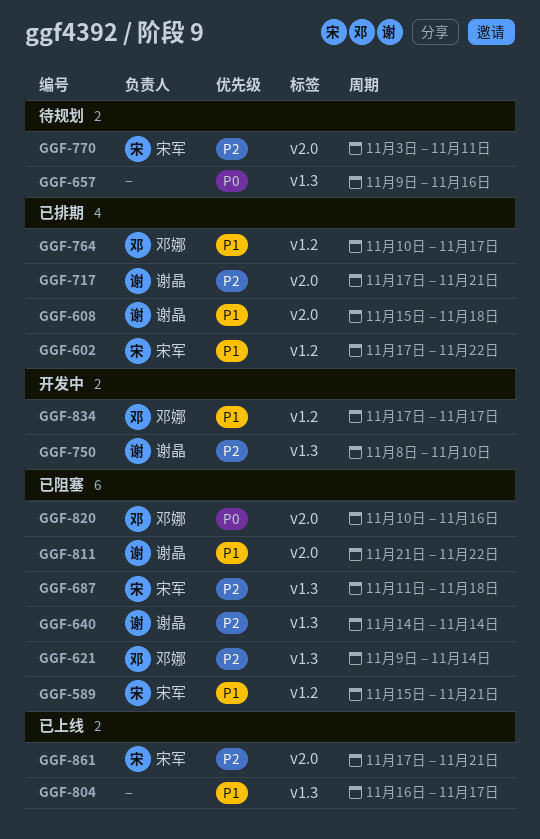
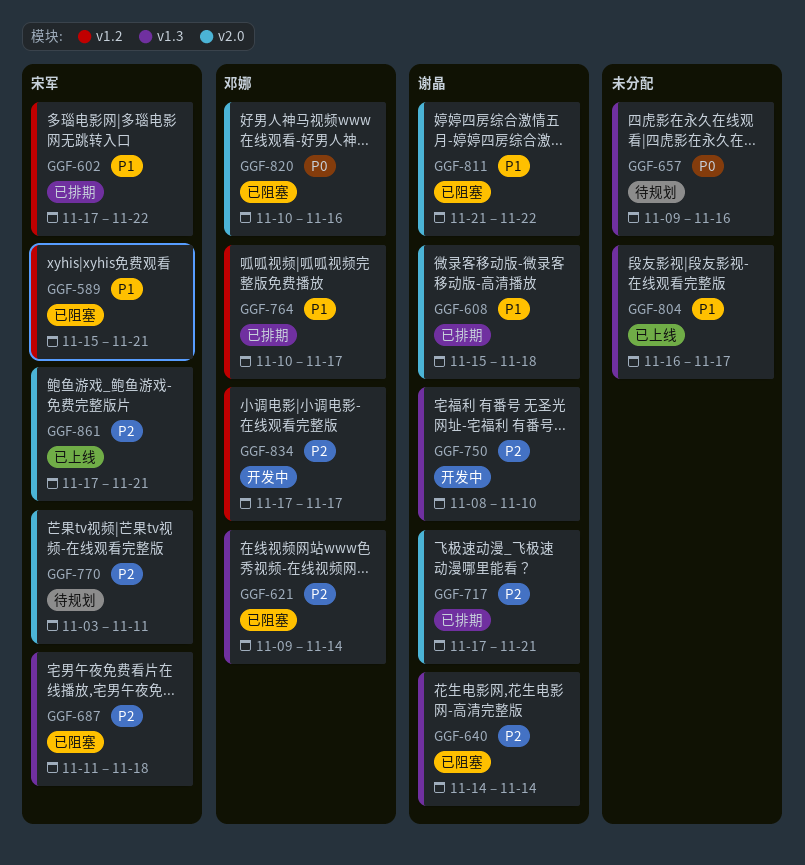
GGF-834, priority: P1 -> P2

